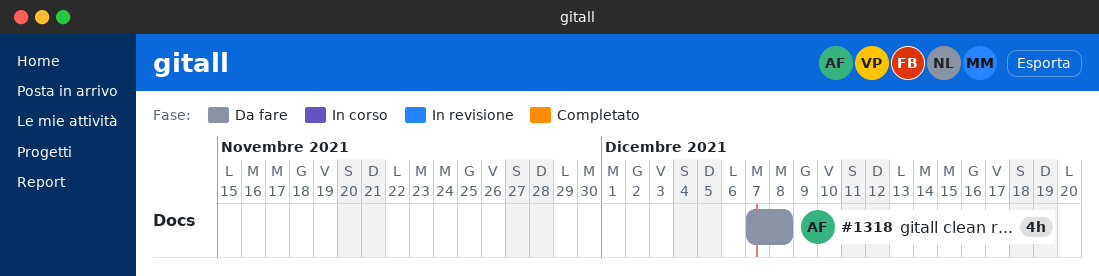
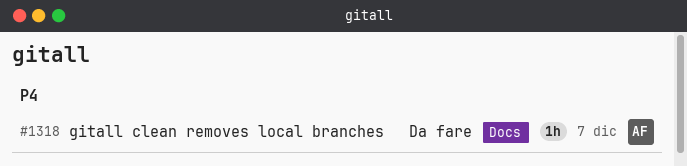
#1318, estimate: 4h -> 1h
#1318, due: Dec 8 -> Dec 7

